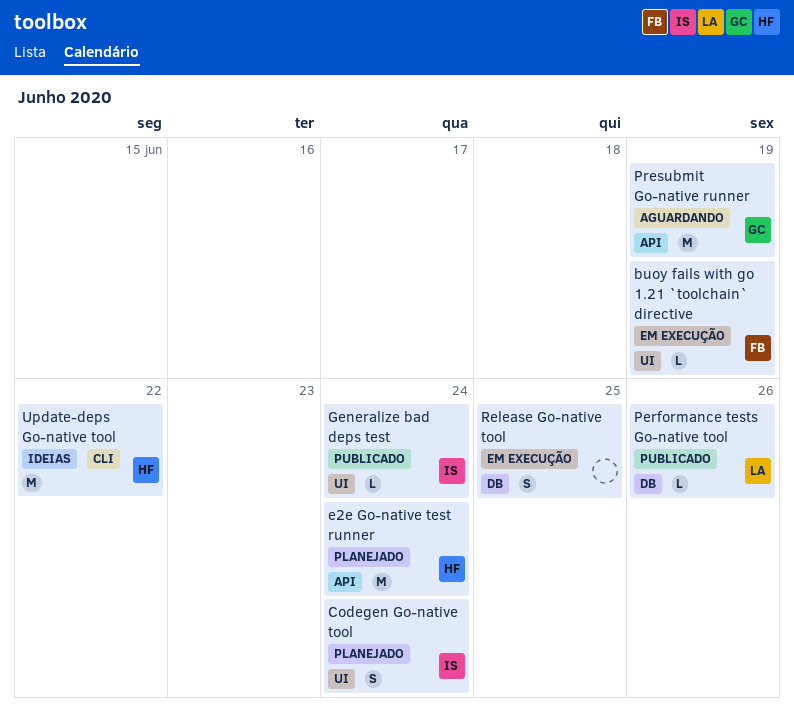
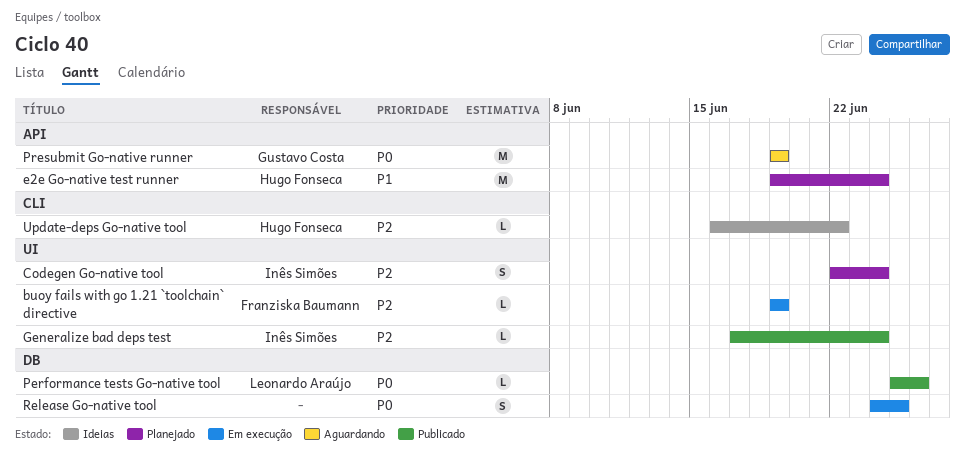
Update-deps Go-native tool, estimate: M -> L

